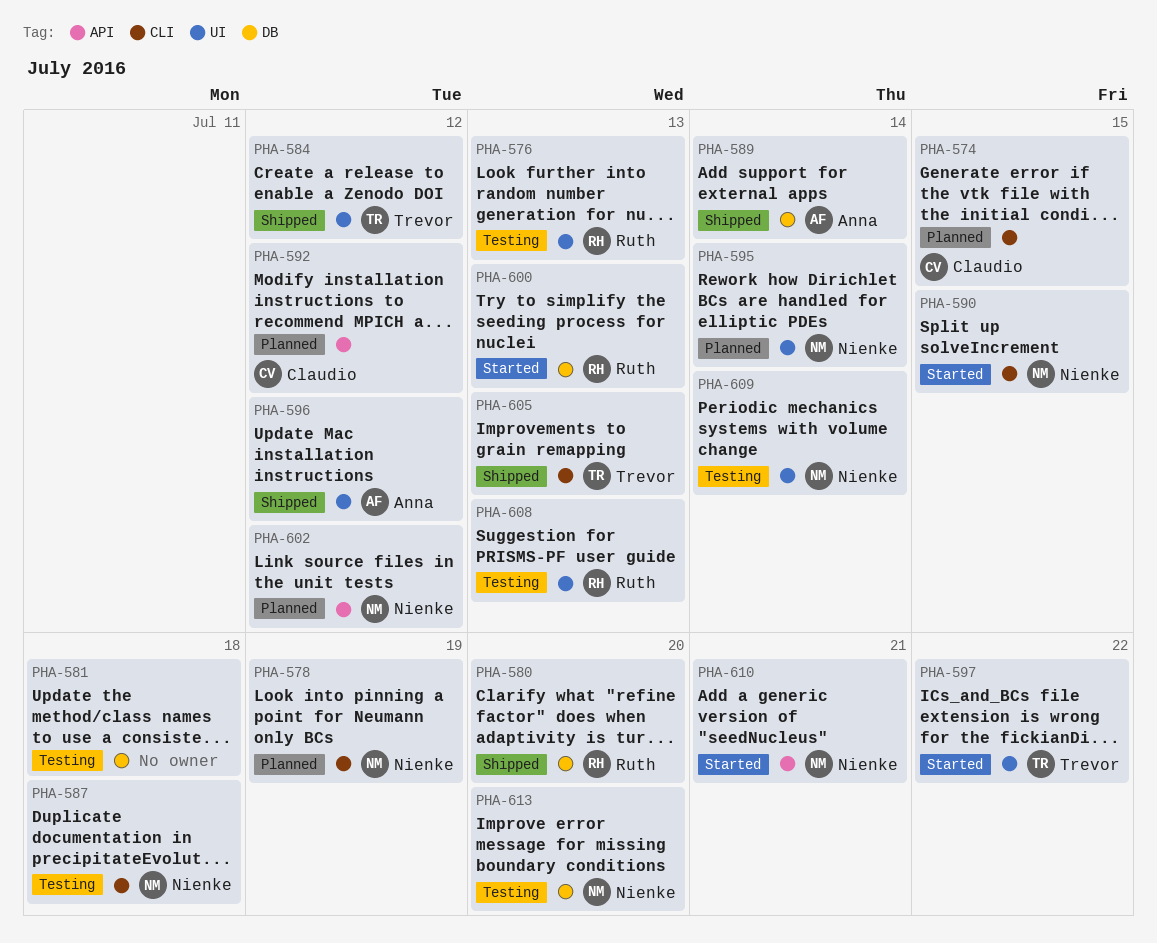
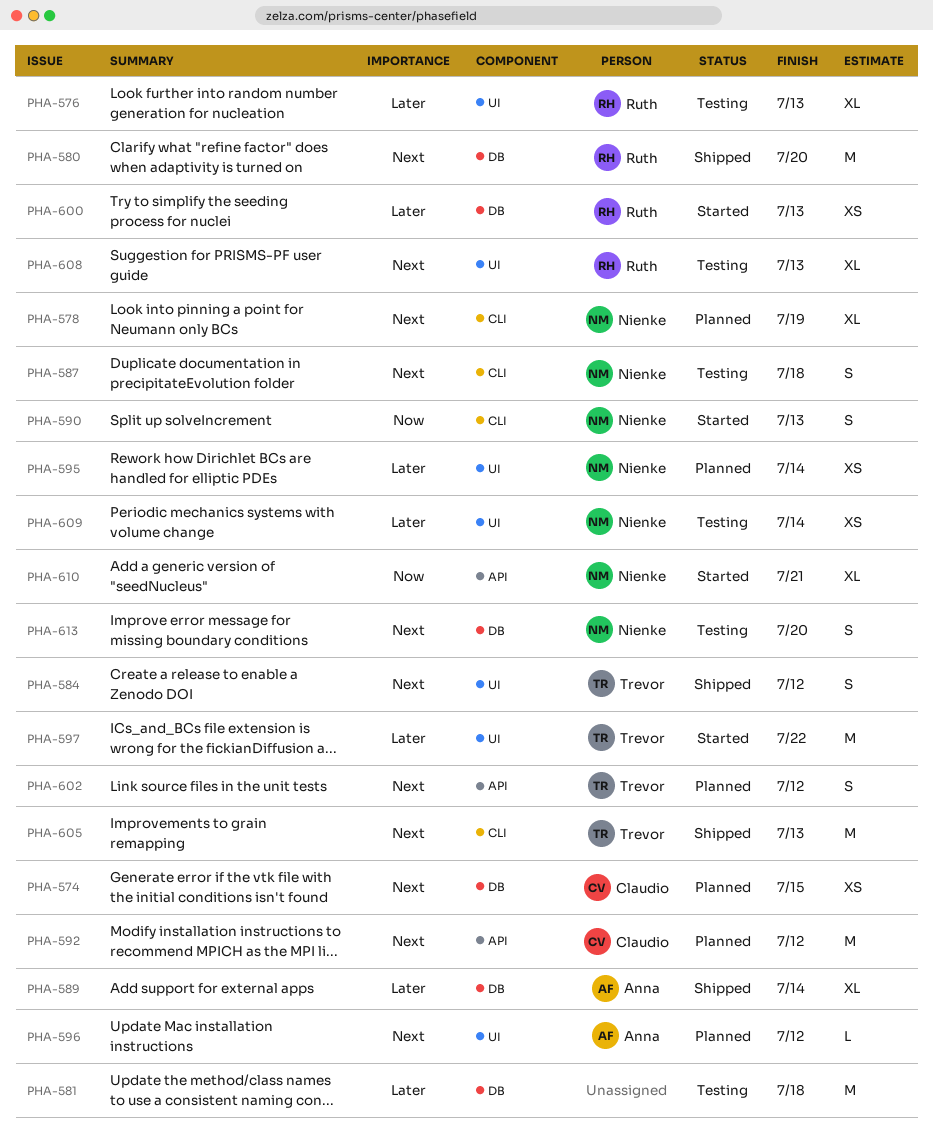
PHA-574, label: CLI -> DB
PHA-590, due: Jul 15 -> Jul 13
PHA-596, status: Shipped -> Planned
PHA-602, owner: Nienke -> Trevor

